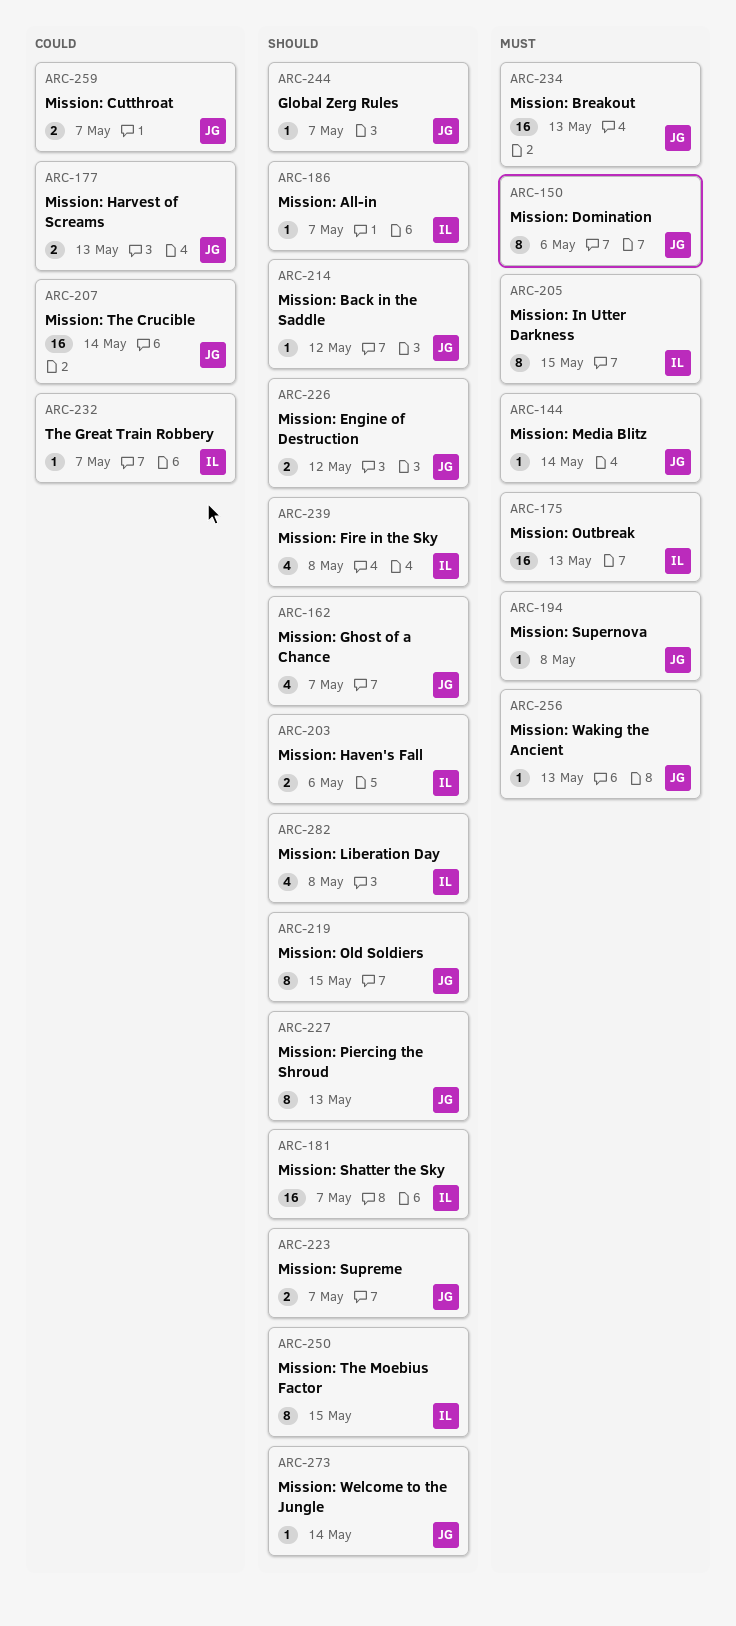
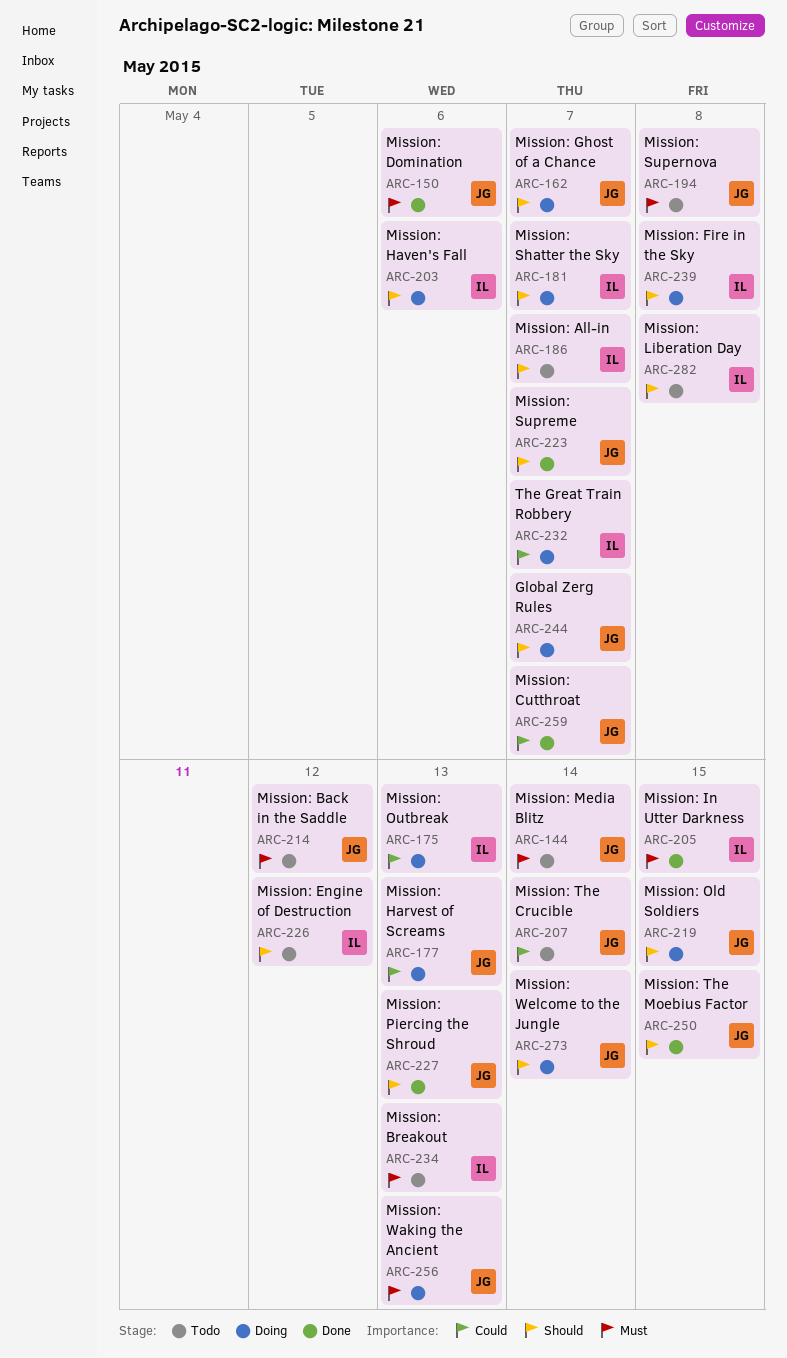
ARC-175, priority: Must -> Could
ARC-214, priority: Should -> Must
ARC-226, owner: JG -> IL
ARC-234, owner: JG -> IL
ARC-250, owner: IL -> JG

